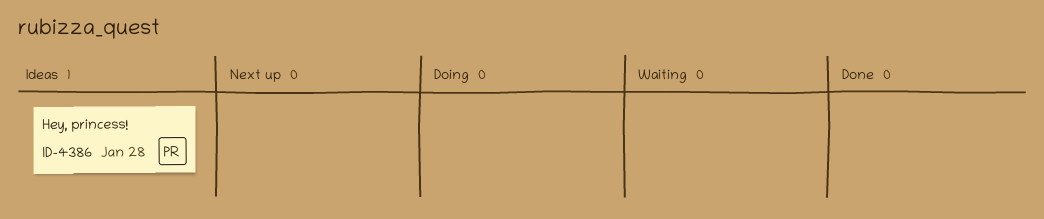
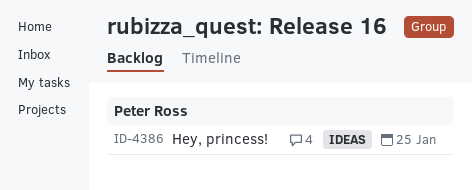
ID-4386, due: Jan 28 -> Jan 25

